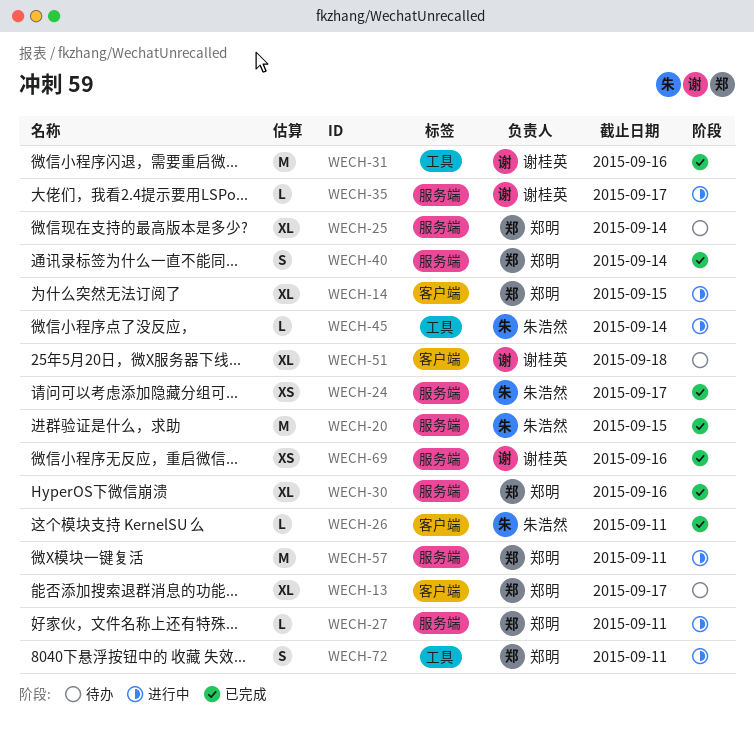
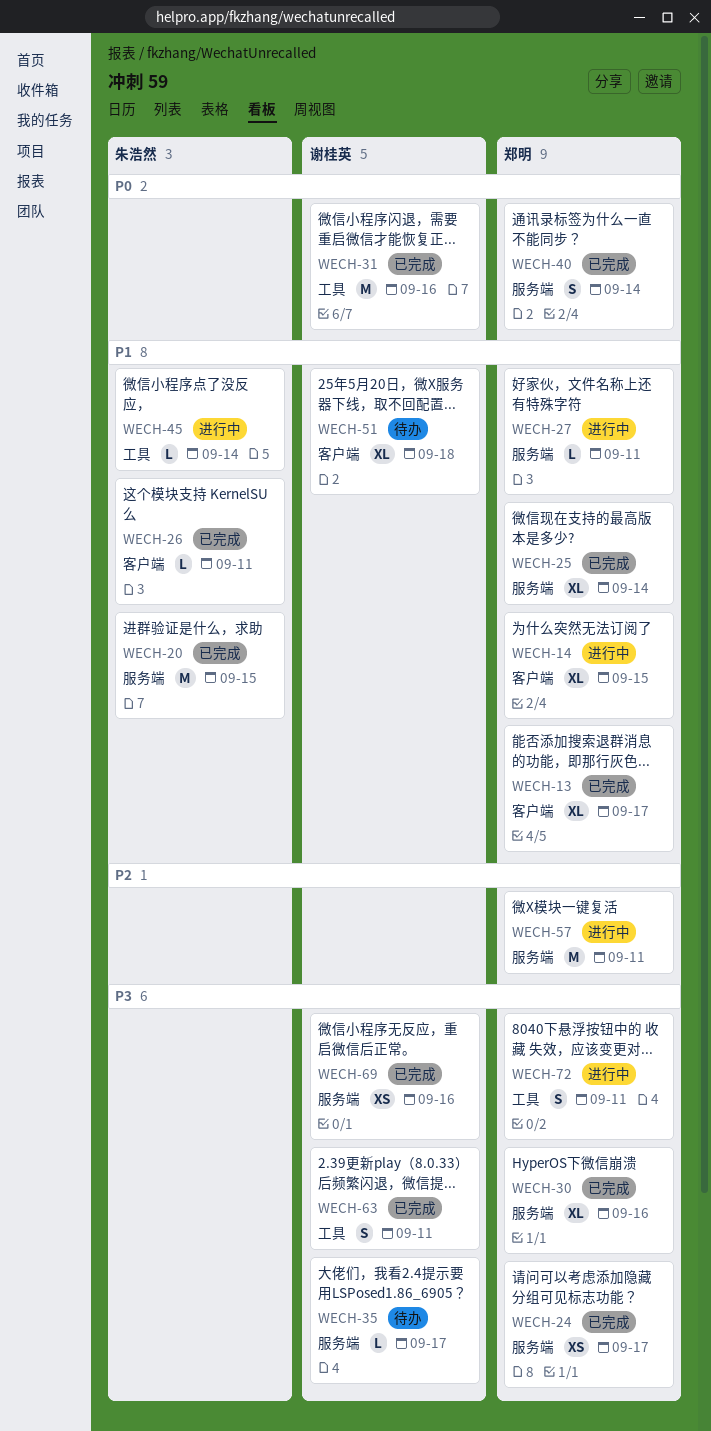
WECH-13, status: 待办 -> 已完成
WECH-24, owner: 朱浩然 -> 郑明
WECH-25, status: 待办 -> 已完成
WECH-35, status: 进行中 -> 待办
WECH-63: none -> present

